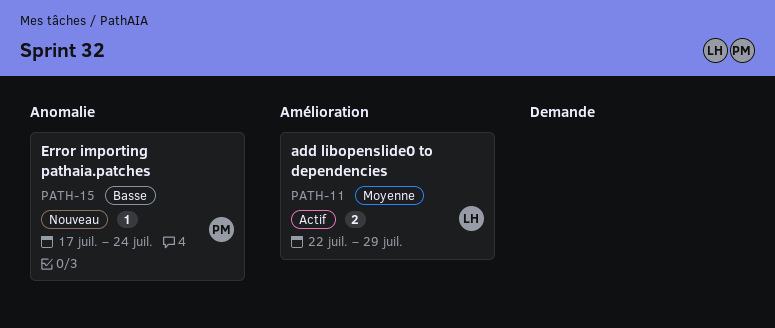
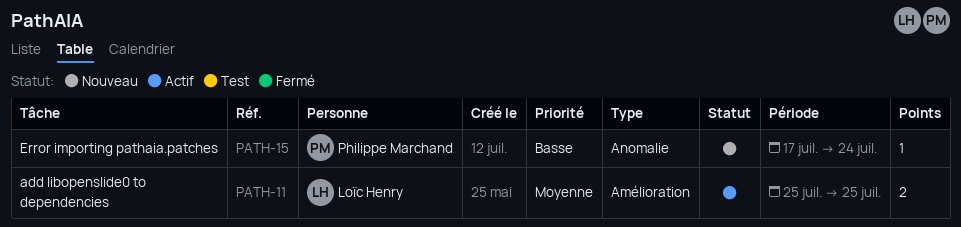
PATH-11, start: Jul 22 -> Jul 25
PATH-11, due: Jul 29 -> Jul 25

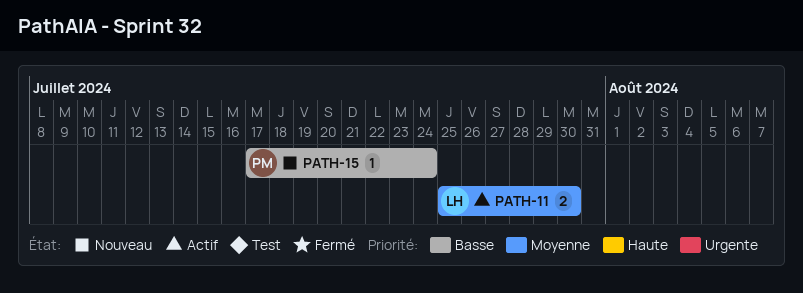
PATH-11, due: Jul 25 -> Jul 30

